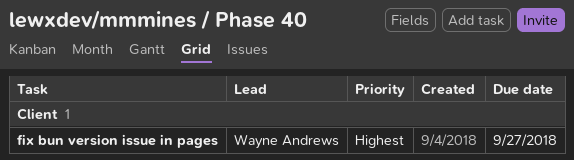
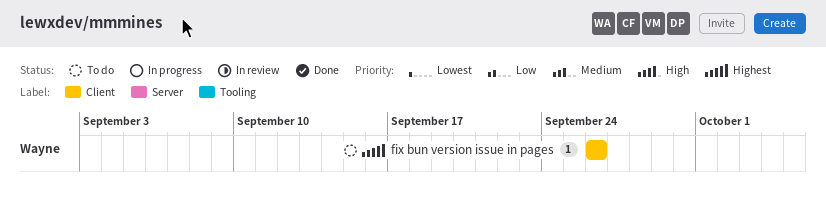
fix bun version issue in pages, due: Sep 27 -> Sep 26

